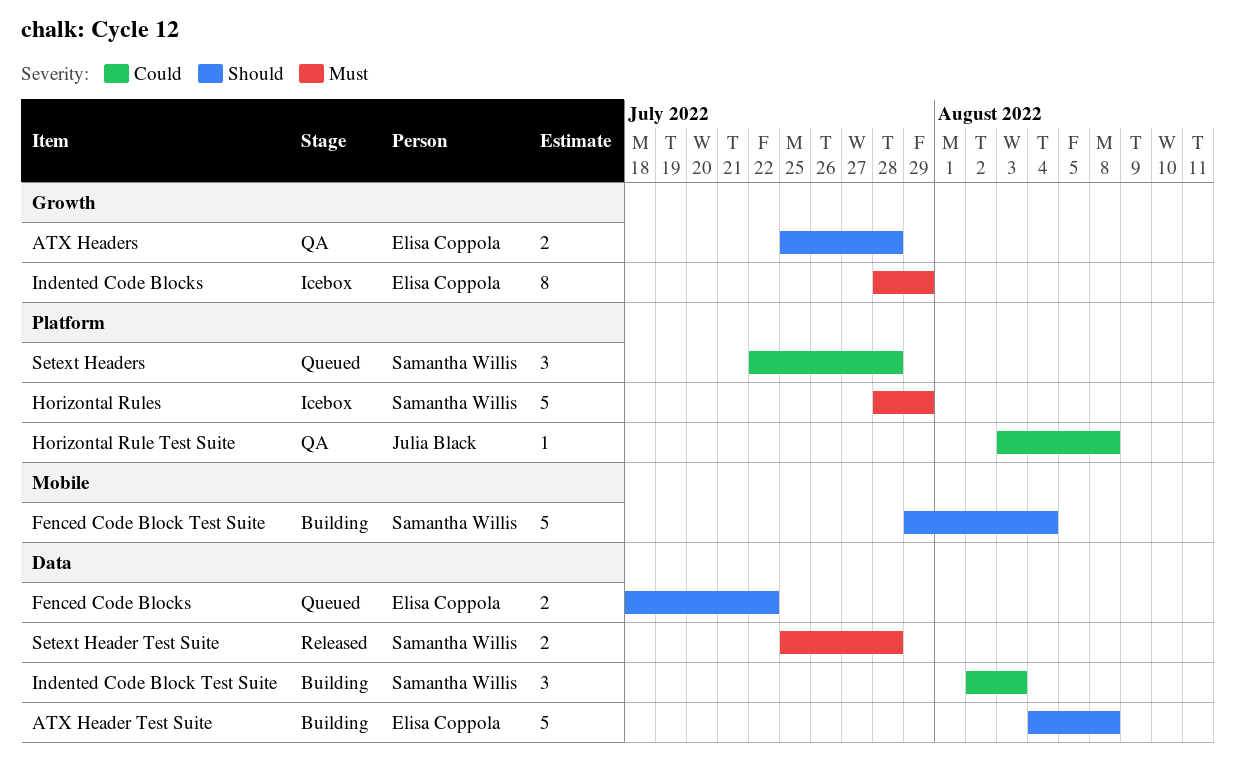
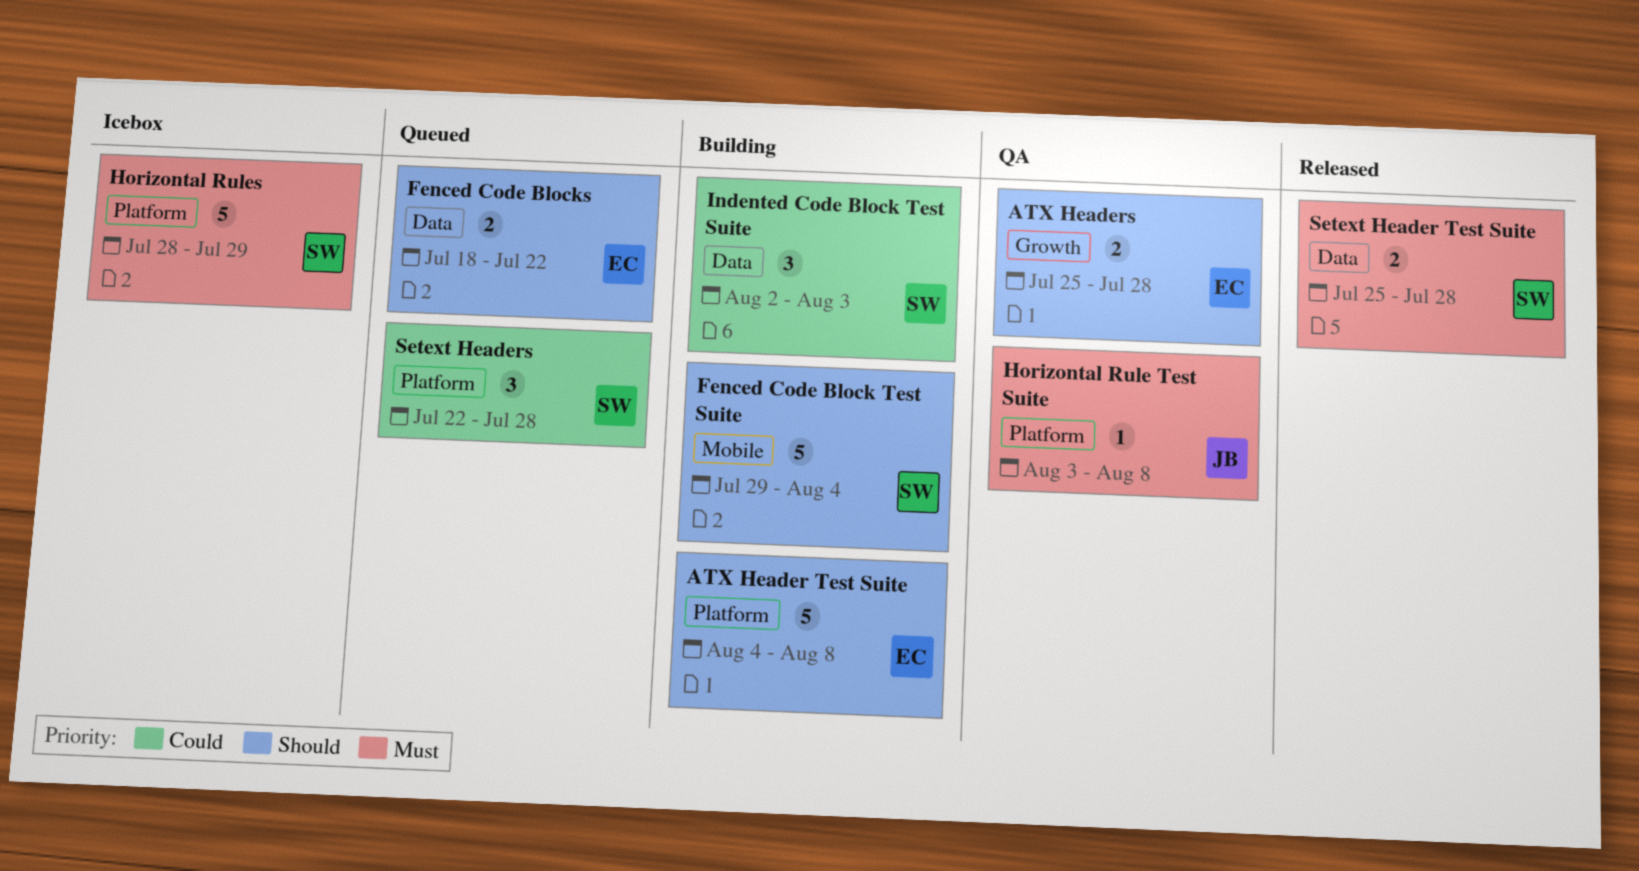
ATX Header Test Suite, label: Data -> Platform
Horizontal Rule Test Suite, priority: Could -> Must
Indented Code Blocks: present -> none

